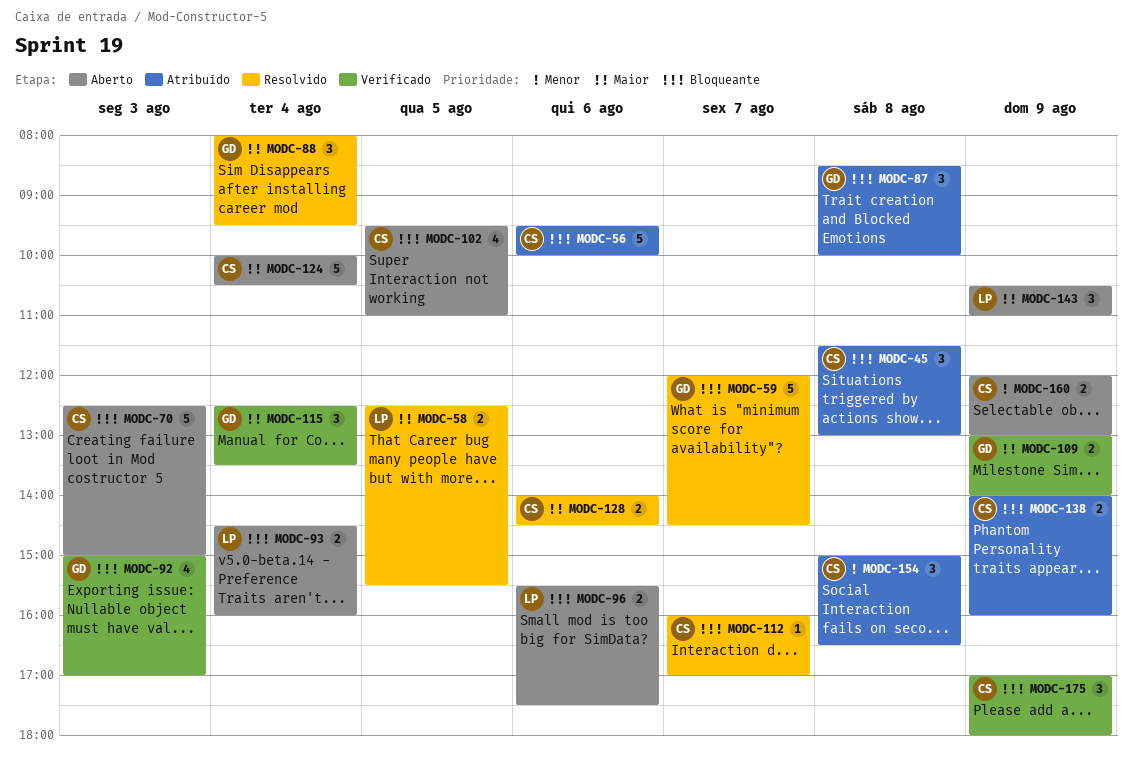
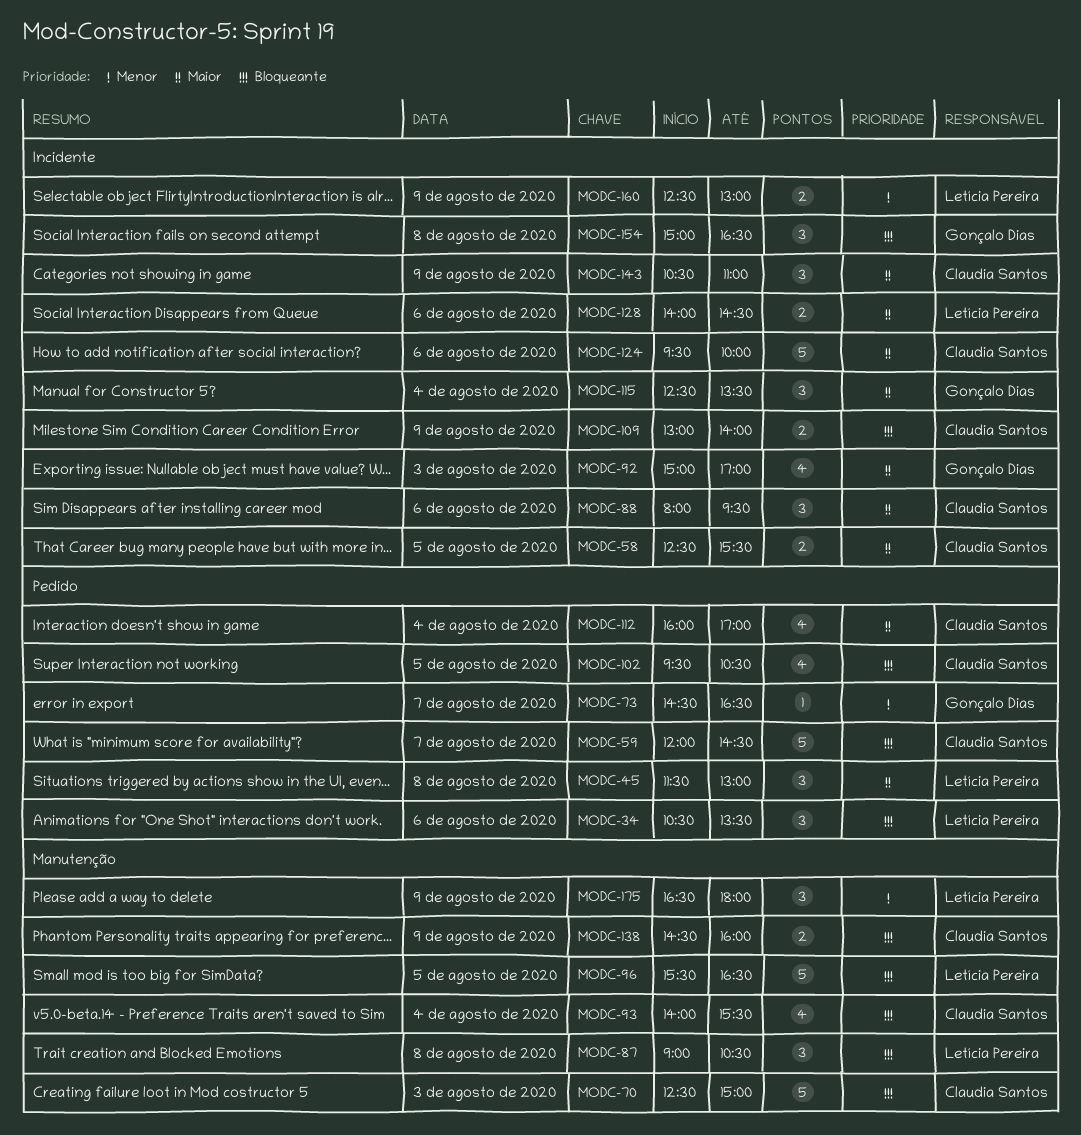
MODC-34: none -> present
MODC-45, owner: Claudia Santos -> Letícia Pereira
MODC-45, priority: Bloqueante -> Maior
MODC-56: present -> none
MODC-58, owner: Letícia Pereira -> Claudia Santos
MODC-59, owner: Gonçalo Dias -> Claudia Santos
MODC-73: none -> present
MODC-87, owner: Gonçalo Dias -> Letícia Pereira
MODC-87, begins: 08:30 -> 09:00
MODC-87, ends: 10:00 -> 10:30
MODC-88, owner: Gonçalo Dias -> Claudia Santos
MODC-88, day: Aug 4 -> Aug 6
MODC-92, priority: Bloqueante -> Maior
MODC-93, owner: Letícia Pereira -> Claudia Santos
MODC-93, estimate: 2 -> 4
MODC-93, begins: 14:30 -> 14:00
MODC-93, ends: 16:00 -> 15:30
MODC-96, estimate: 2 -> 5
MODC-96, day: Aug 6 -> Aug 5
MODC-96, ends: 17:30 -> 16:30
MODC-102, ends: 11:00 -> 10:30
MODC-109, owner: Gonçalo Dias -> Claudia Santos
MODC-109, priority: Maior -> Bloqueante
MODC-112, priority: Bloqueante -> Maior
MODC-112, estimate: 1 -> 4
MODC-112, day: Aug 7 -> Aug 4
MODC-124, day: Aug 4 -> Aug 6
MODC-124, begins: 10:00 -> 09:30
MODC-124, ends: 10:30 -> 10:00
MODC-128, owner: Claudia Santos -> Letícia Pereira
MODC-138, begins: 14:00 -> 14:30
MODC-143, owner: Letícia Pereira -> Claudia Santos
MODC-154, owner: Claudia Santos -> Gonçalo Dias
MODC-154, priority: Menor -> Bloqueante
MODC-160, owner: Claudia Santos -> Letícia Pereira
MODC-160, begins: 12:00 -> 12:30
MODC-175, owner: Claudia Santos -> Letícia Pereira
MODC-175, priority: Bloqueante -> Menor
MODC-175, begins: 17:00 -> 16:30

